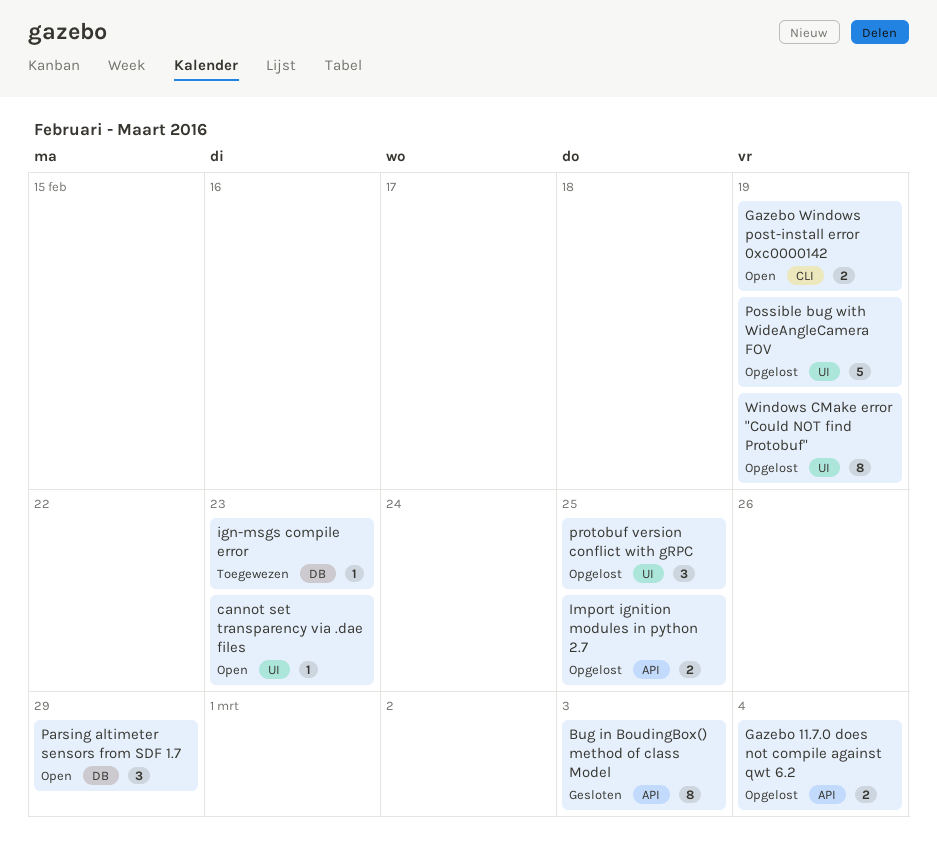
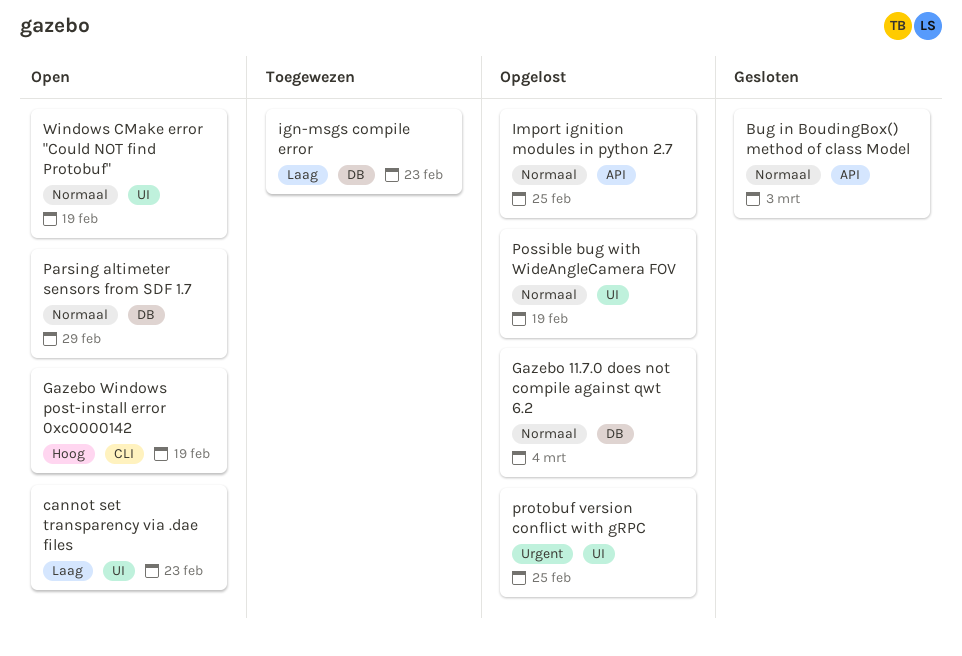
Gazebo 11.7.0 does not compile against qwt 6.2, label: API -> DB
Windows CMake error "Could NOT find Protobuf", status: Opgelost -> Open

